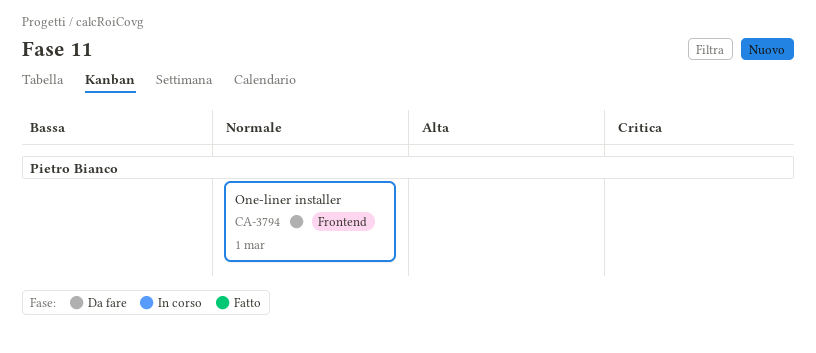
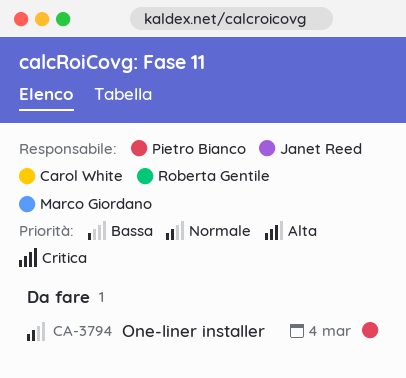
CA-3794, due: Mar 1 -> Mar 4

